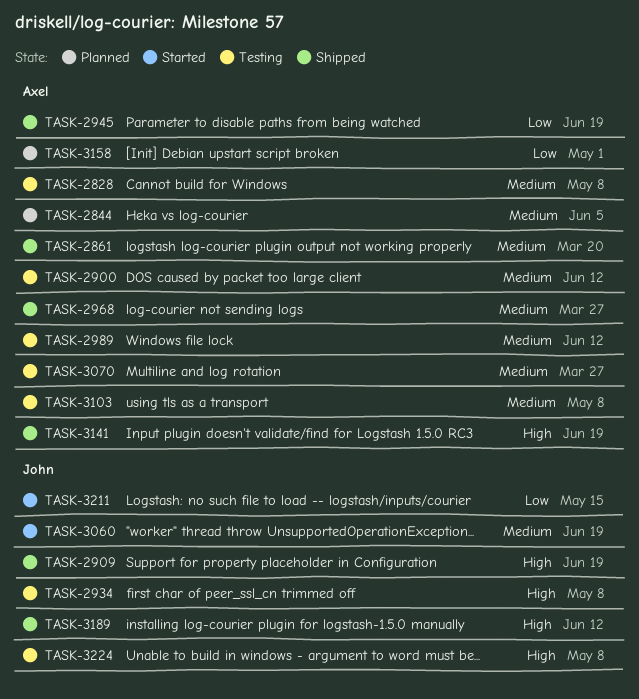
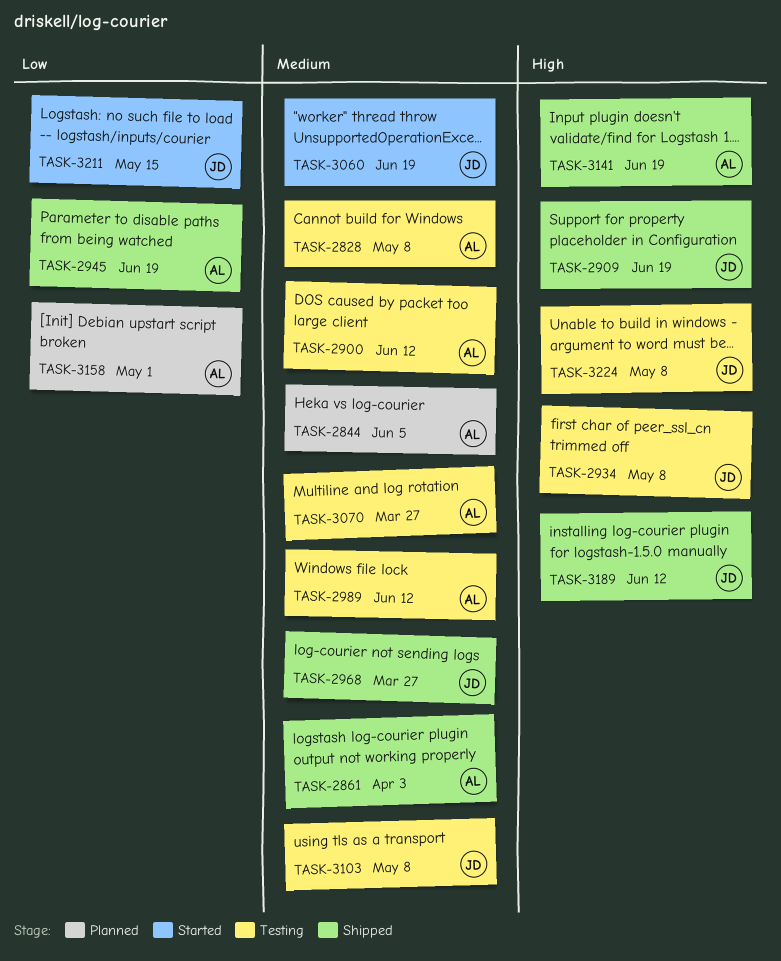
TASK-2861, due: Mar 20 -> Apr 3
TASK-2968, owner: Axel -> John
TASK-3103, owner: Axel -> John

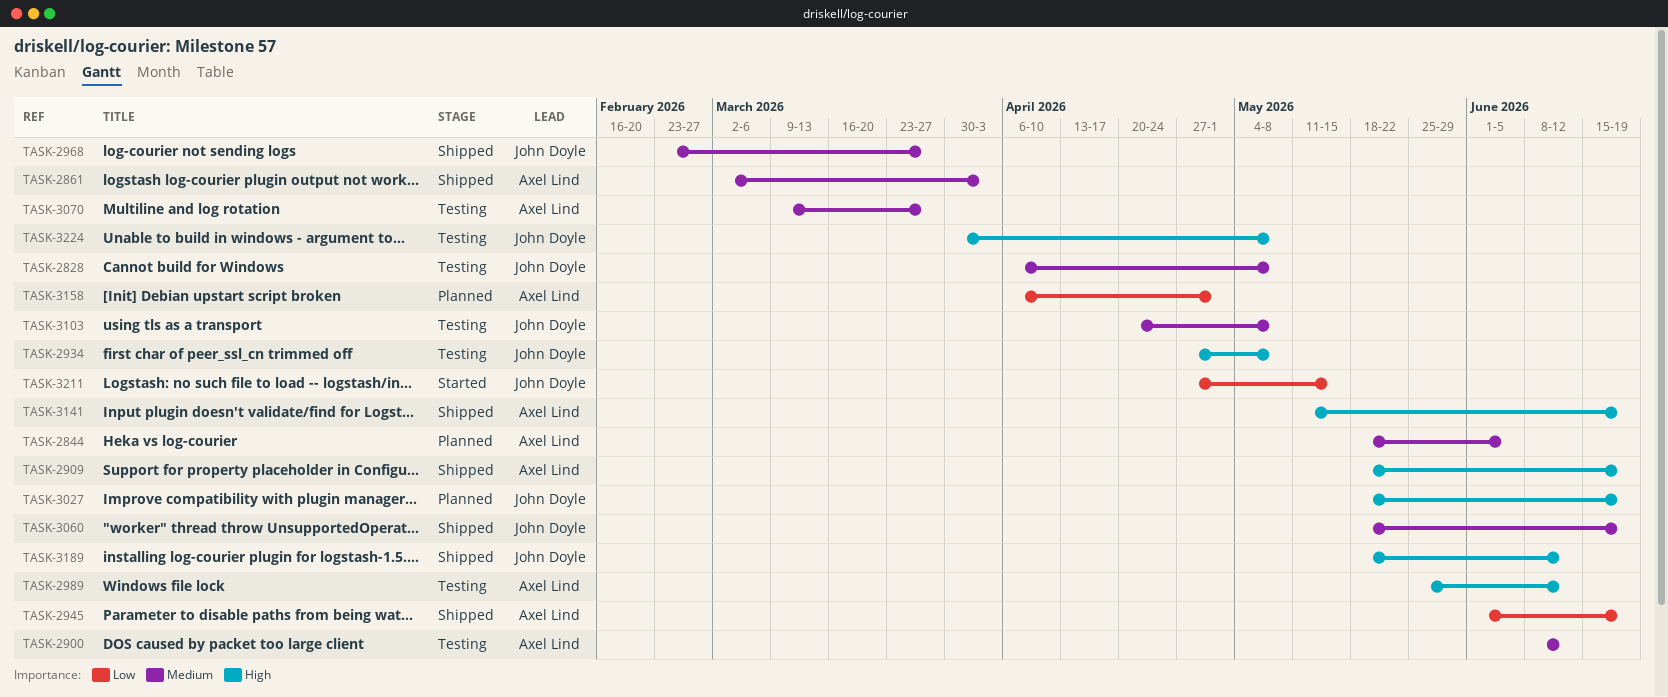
TASK-2828, owner: Axel Lind -> John Doyle
TASK-2909, owner: John Doyle -> Axel Lind
TASK-2989, priority: Medium -> High
TASK-3027: none -> present
TASK-3060, status: Started -> Shipped

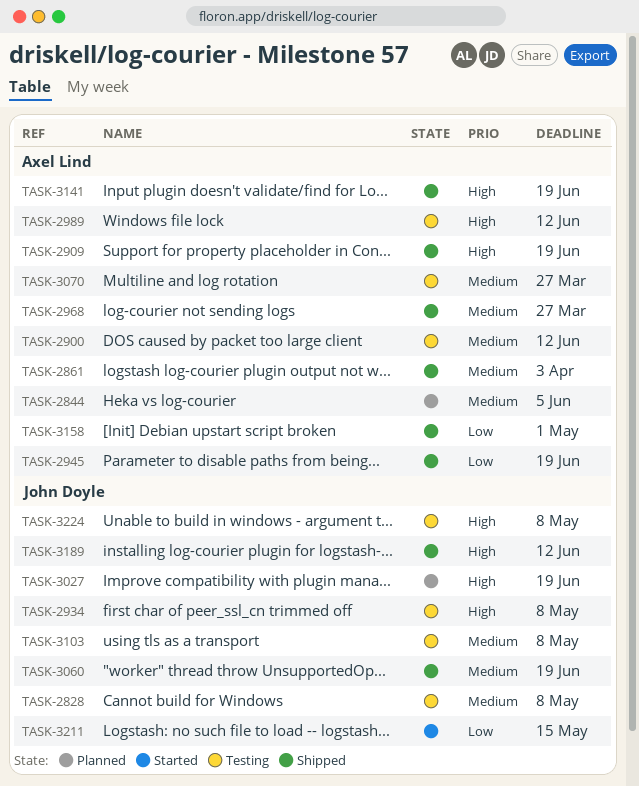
TASK-2968, owner: John Doyle -> Axel Lind
TASK-3158, status: Planned -> Shipped

